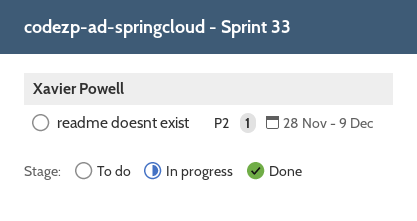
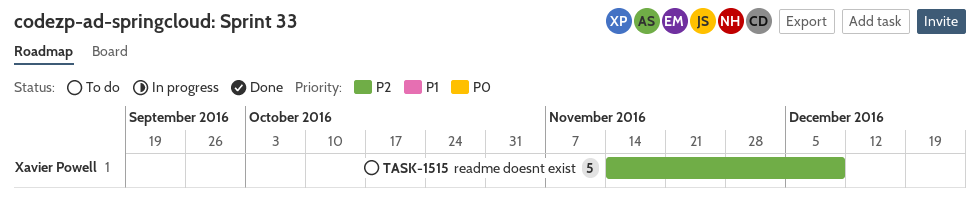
readme doesnt exist, estimate: 1 -> 5
readme doesnt exist, start: Nov 28 -> Nov 14

